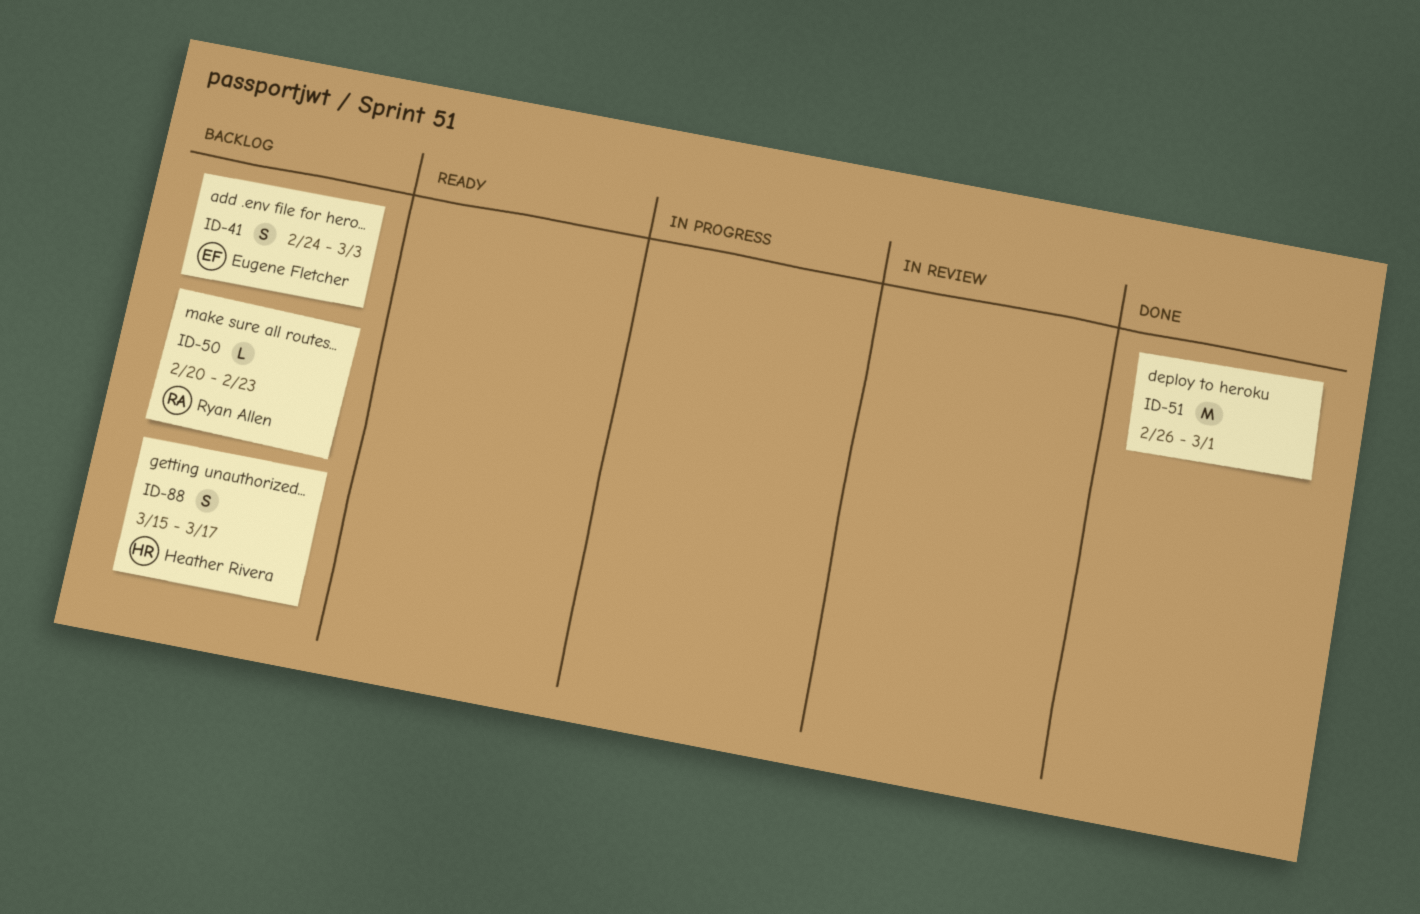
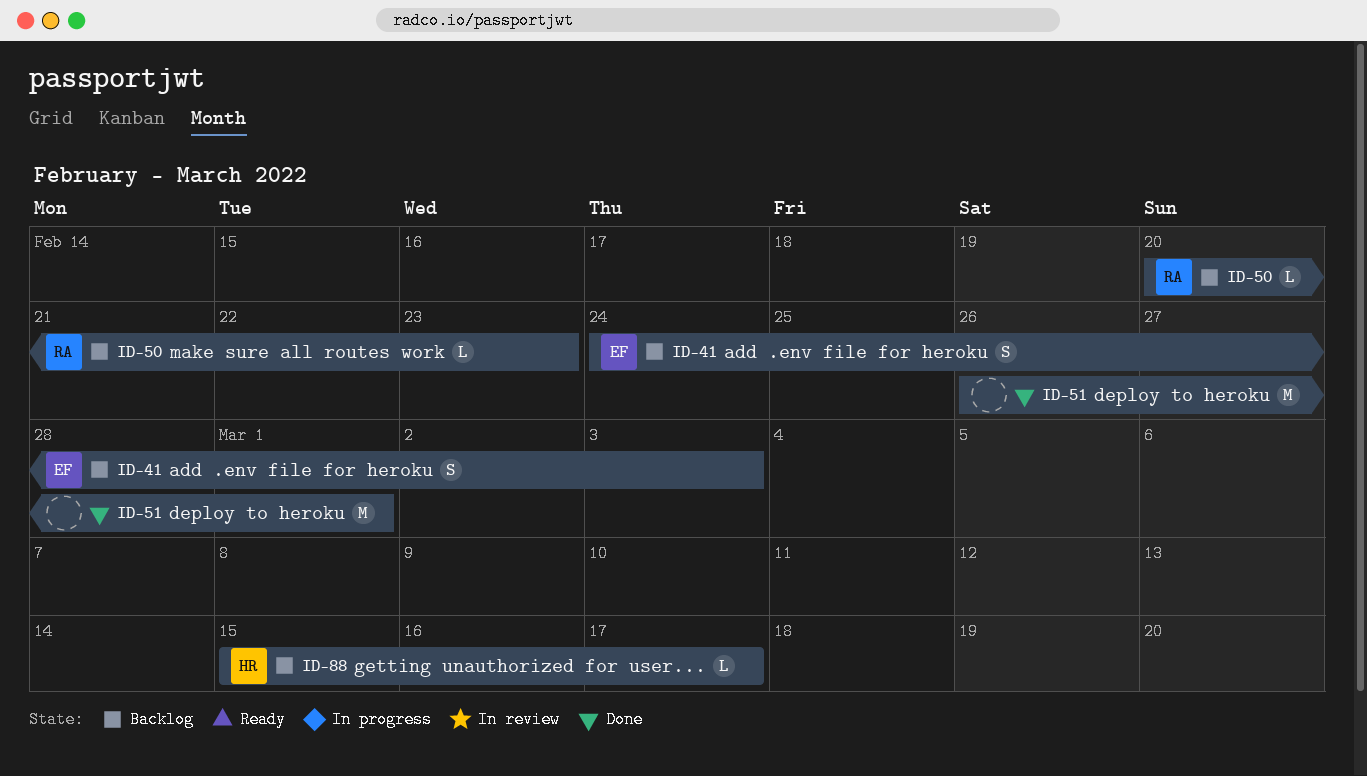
ID-88, estimate: S -> L

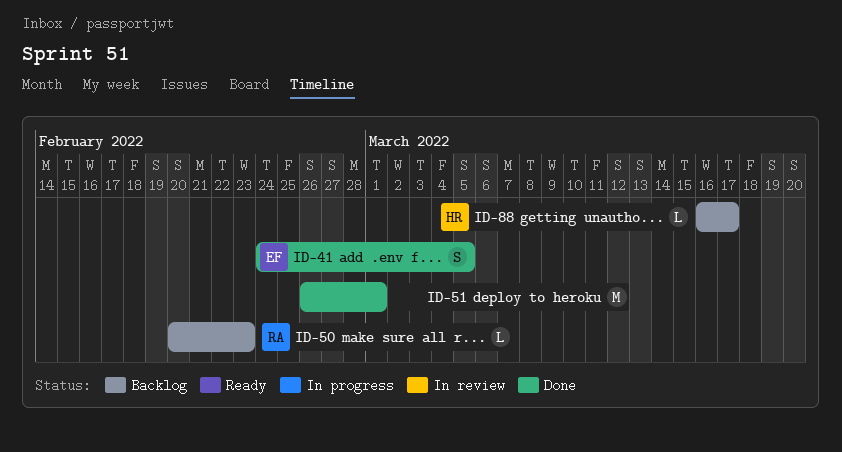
ID-41, status: Backlog -> Done
ID-41, due: Mar 3 -> Mar 5
ID-88, start: Mar 15 -> Mar 16

